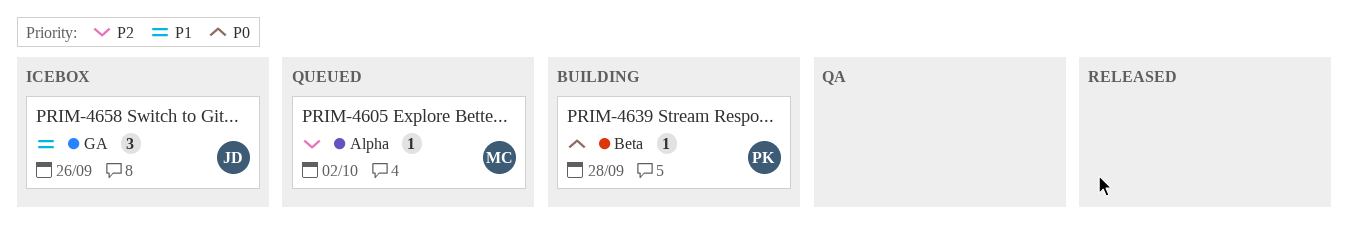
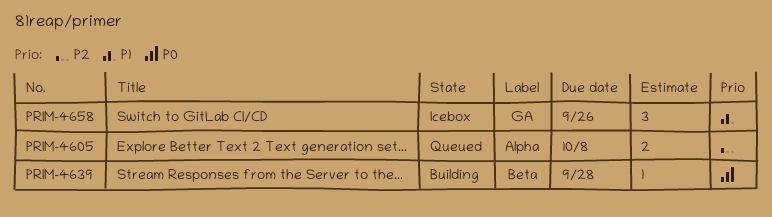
PRIM-4605, estimate: 1 -> 2
PRIM-4605, due: Oct 2 -> Oct 8

